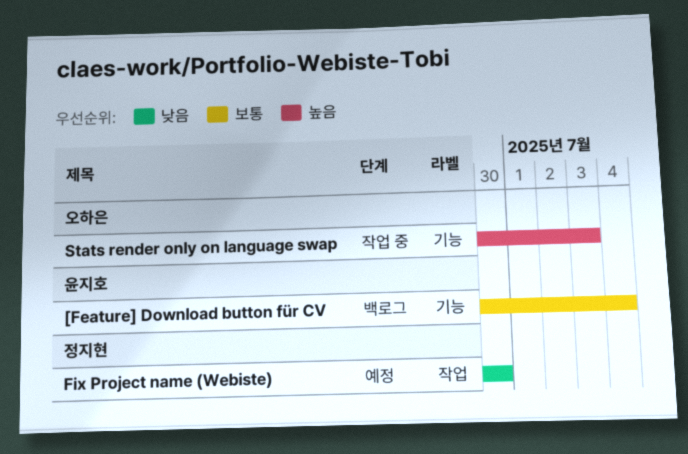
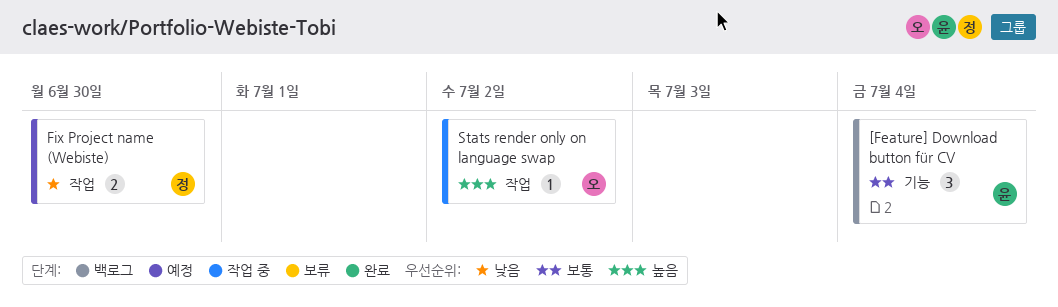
Stats render only on language swap, label: 기능 -> 작업
Stats render only on language swap, due: Jul 3 -> Jul 2

